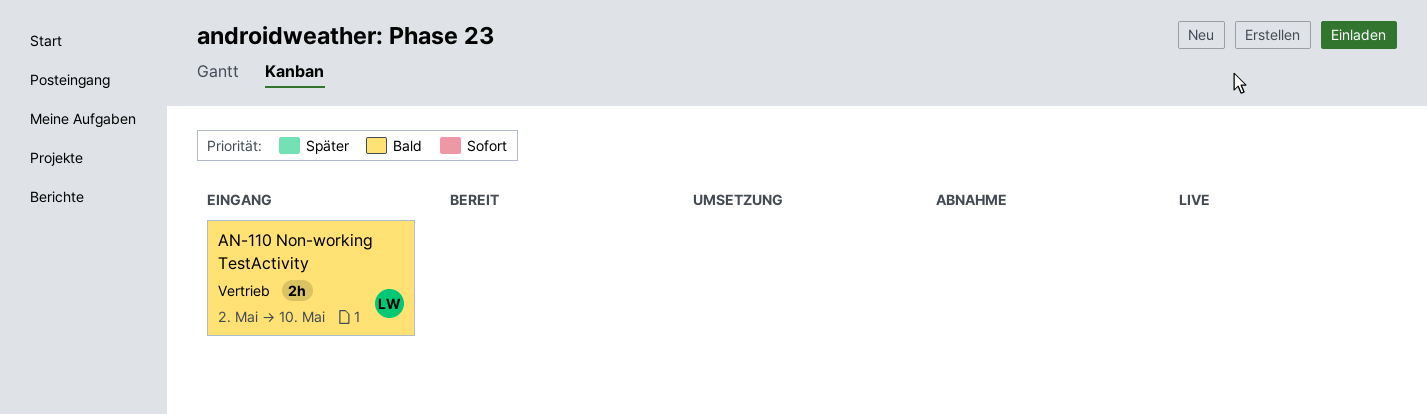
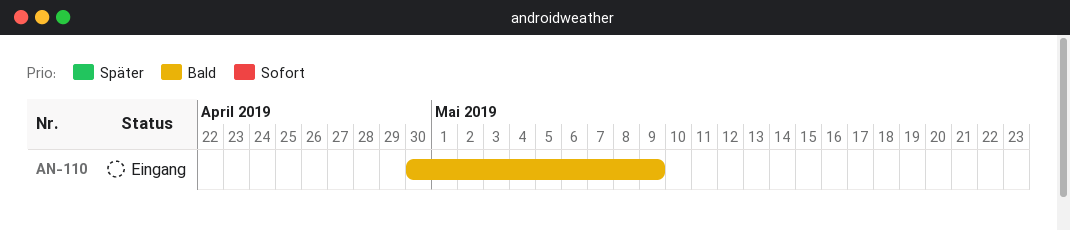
AN-110, start: May 2 -> Apr 30
AN-110, due: May 10 -> May 9

